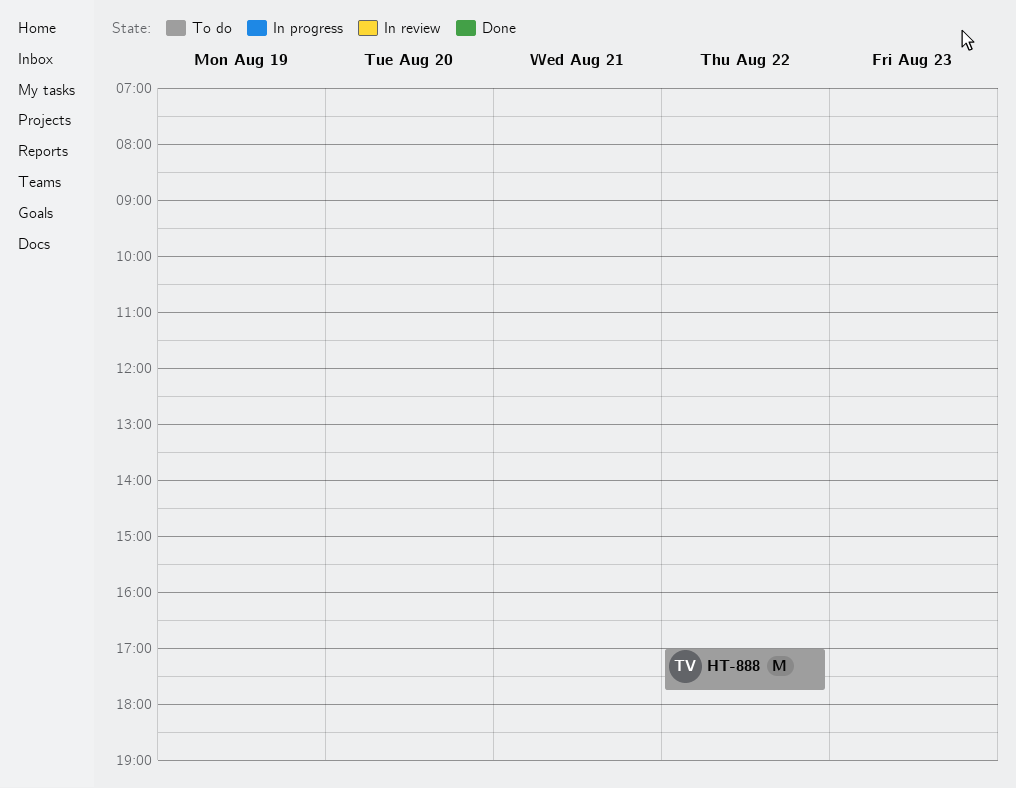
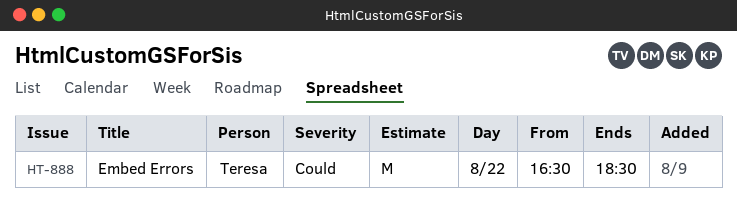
HT-888, begins: 17:00 -> 16:30
HT-888, ends: 17:45 -> 18:30

